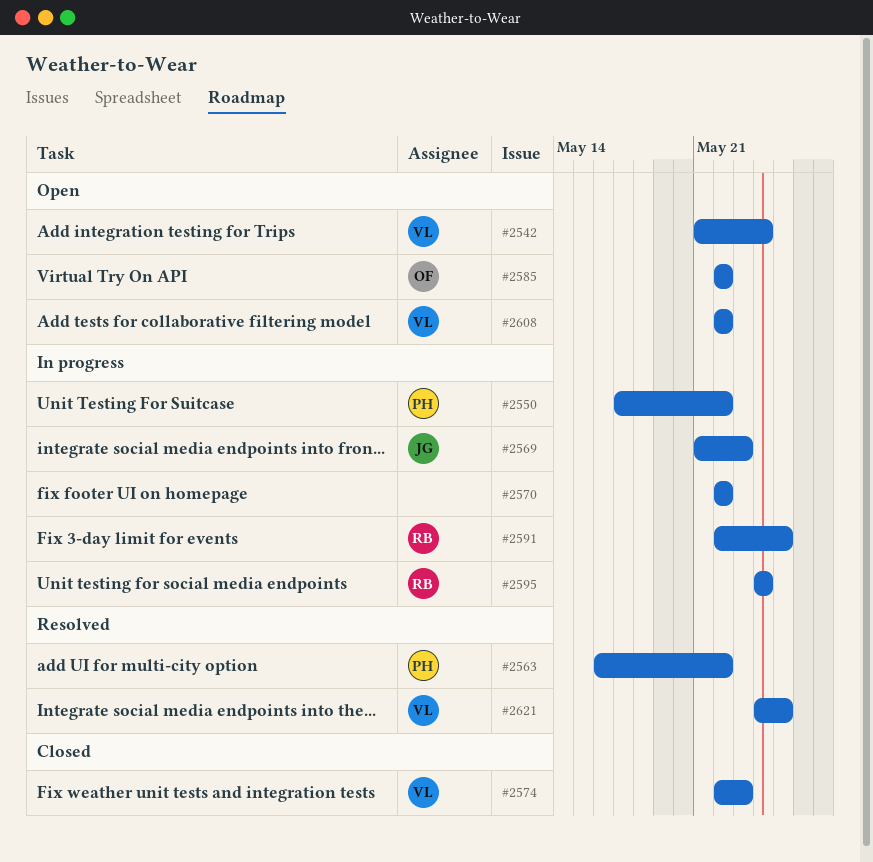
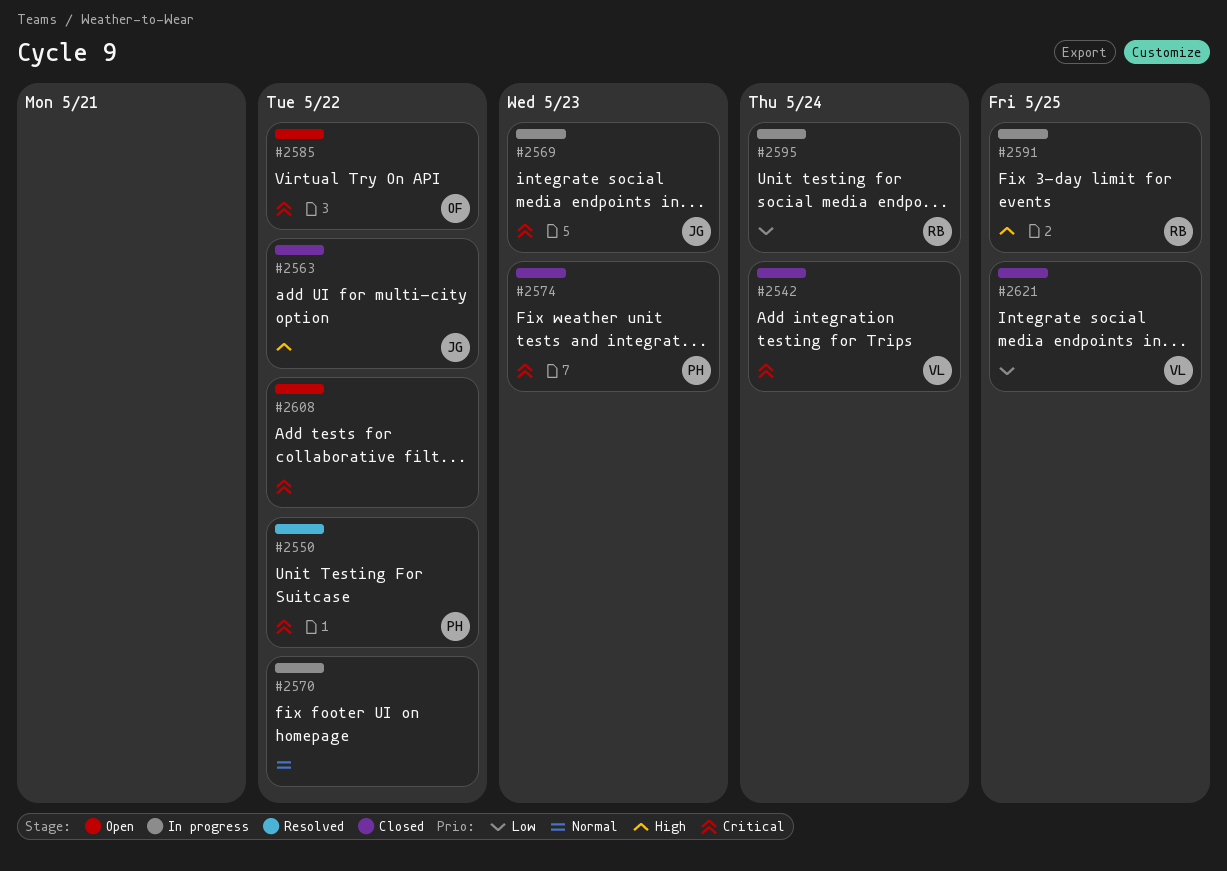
#2542, status: Open -> Closed
#2550, status: In progress -> Resolved
#2563, status: Resolved -> Closed
#2563, owner: PH -> JG
#2574, owner: VL -> PH
#2608, owner: VL -> none
#2621, status: Resolved -> Closed

